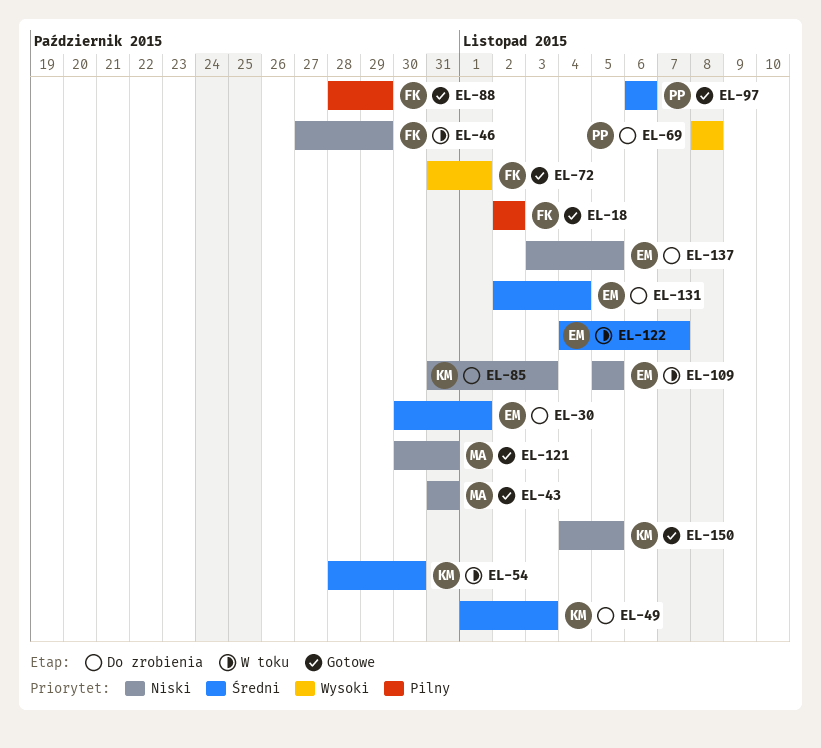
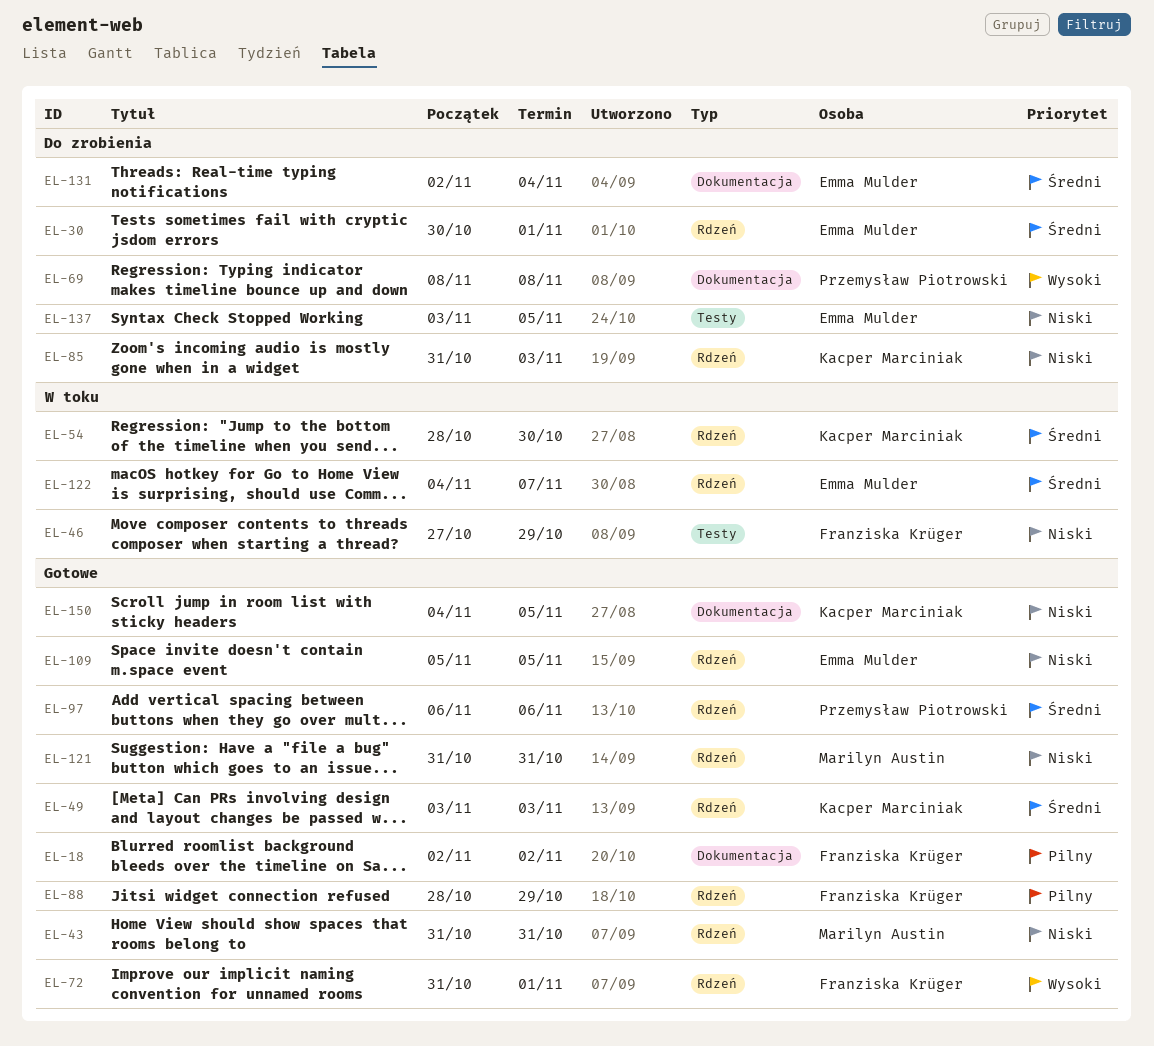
EL-49, status: Do zrobienia -> Gotowe
EL-49, start: Nov 1 -> Nov 3
EL-109, status: W toku -> Gotowe
EL-121, start: Oct 30 -> Oct 31

